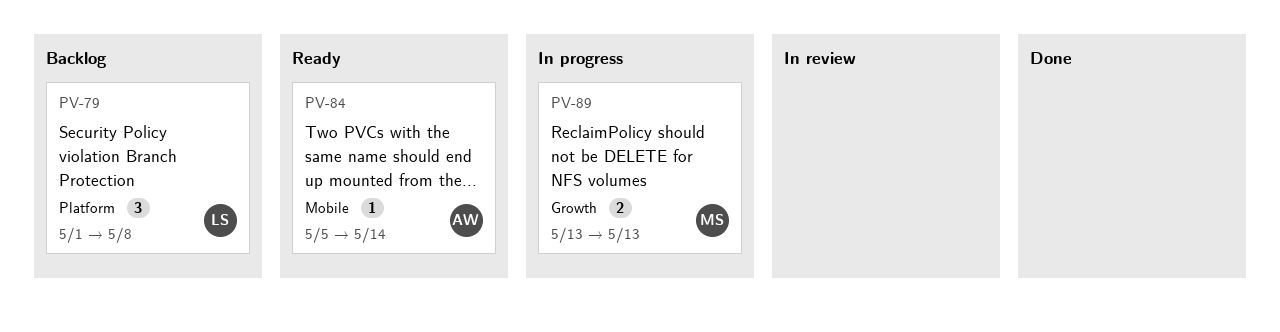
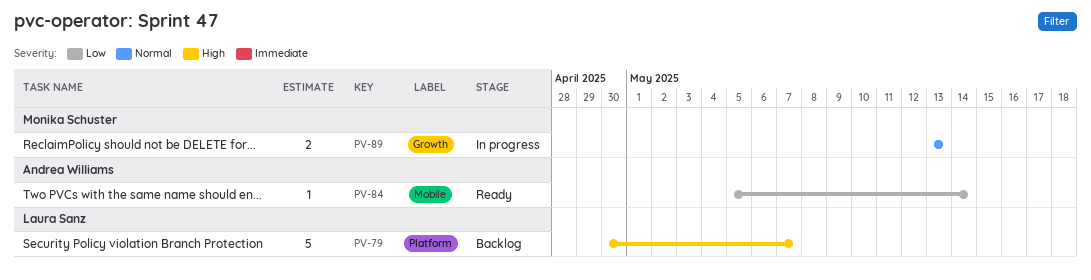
PV-79, estimate: 3 -> 5
PV-79, start: May 1 -> Apr 30
PV-79, due: May 8 -> May 7

